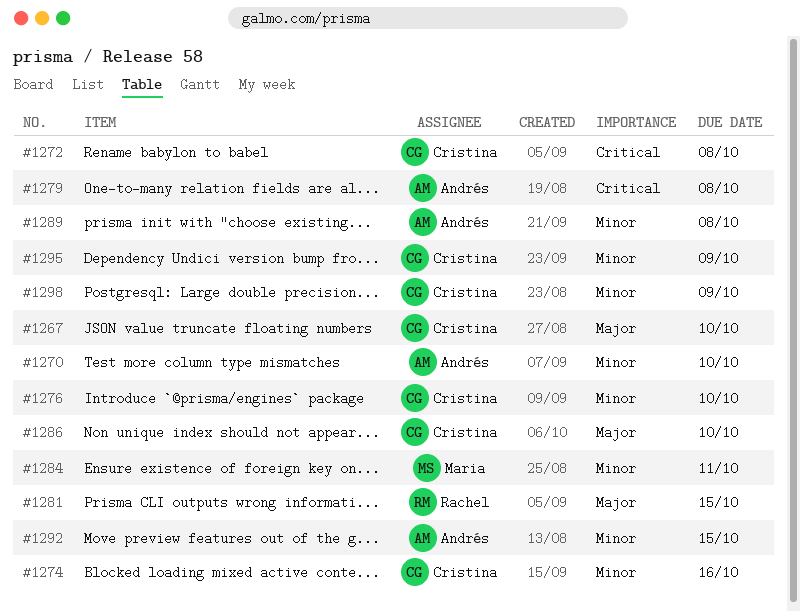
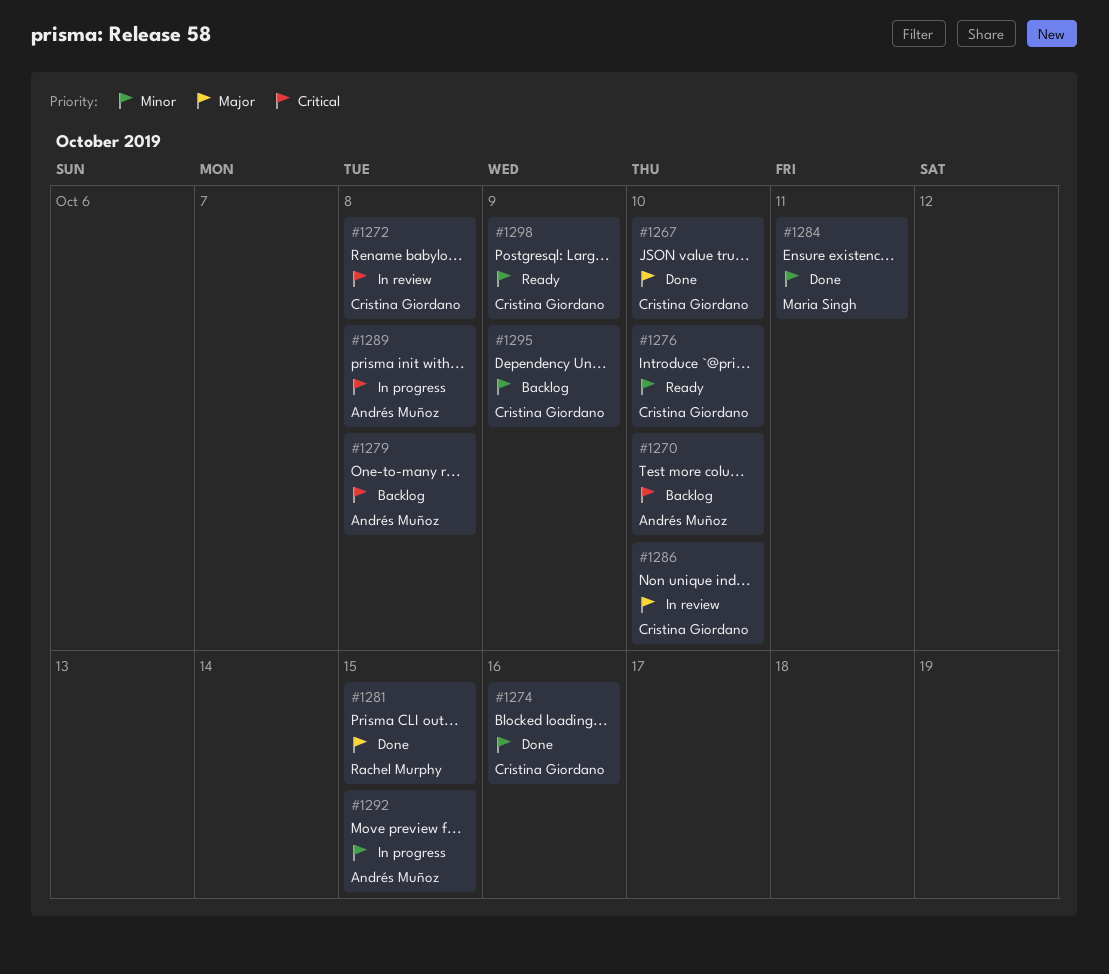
#1270, priority: Minor -> Critical
#1289, priority: Minor -> Critical

